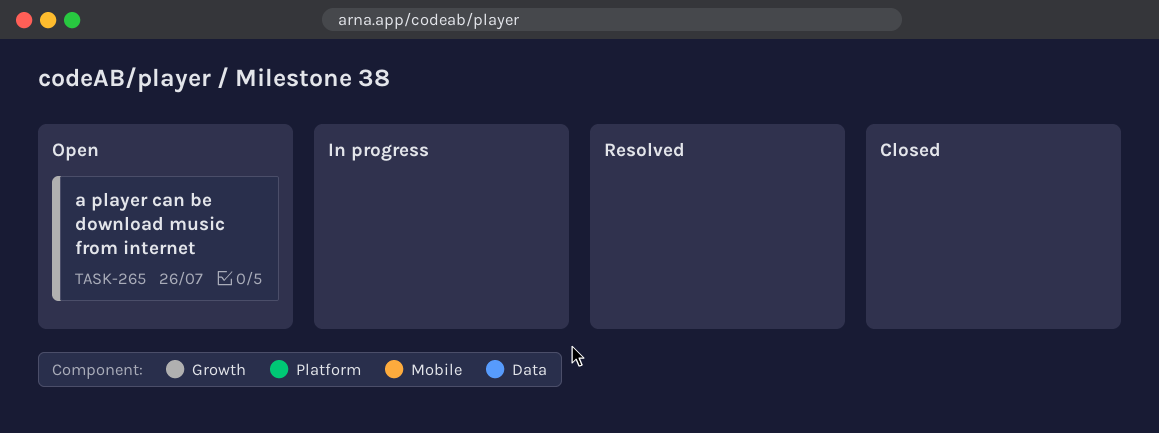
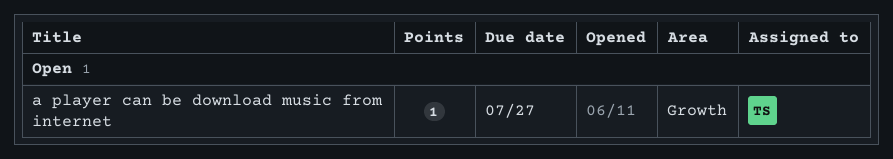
a player can be download music from internet, due: Jul 26 -> Jul 27

